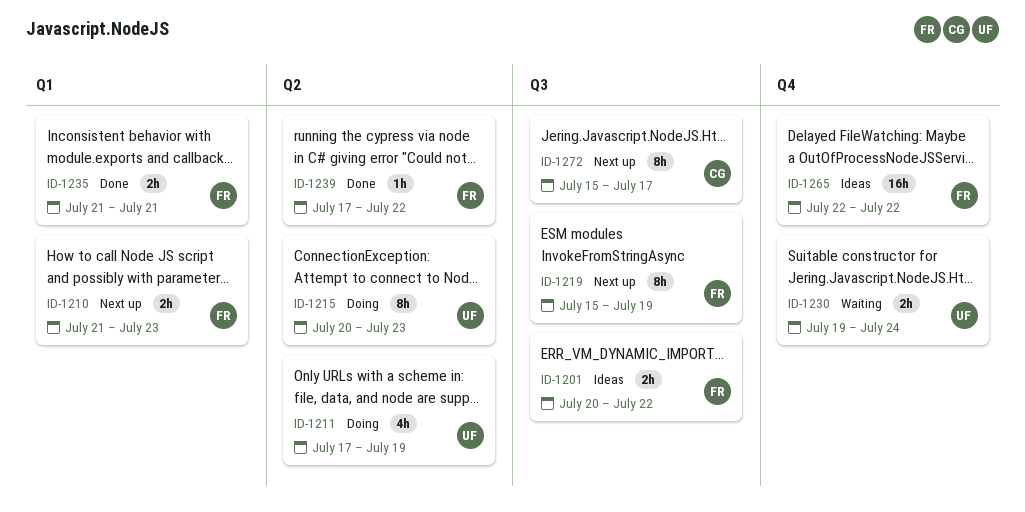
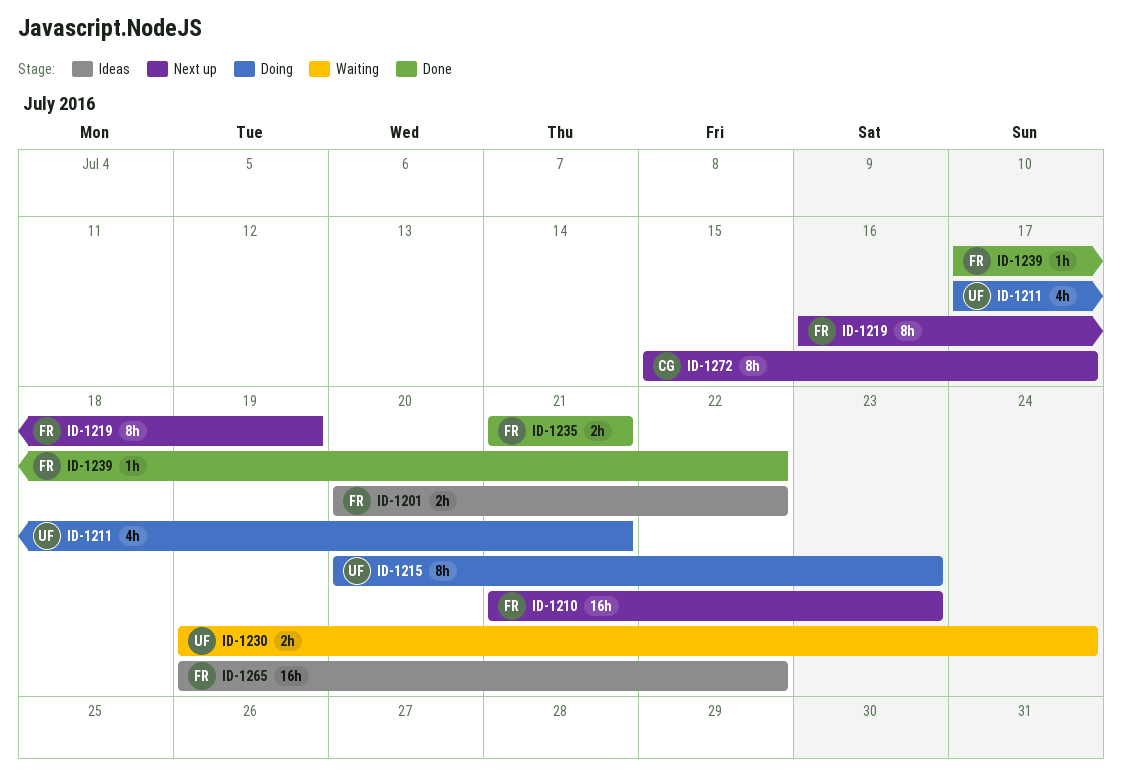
ID-1210, estimate: 2h -> 16h
ID-1211, due: Jul 19 -> Jul 21
ID-1219, start: Jul 15 -> Jul 16
ID-1265, start: Jul 22 -> Jul 19

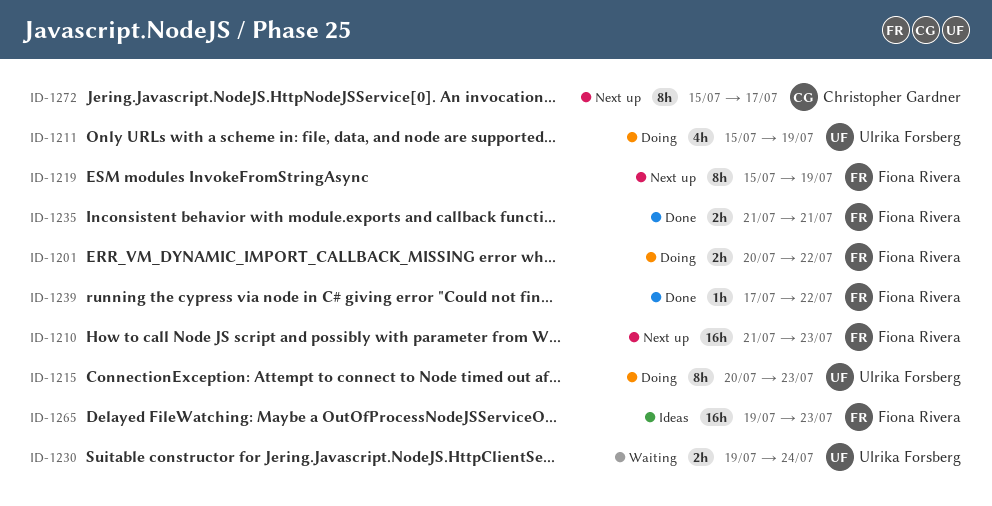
ID-1201, status: Ideas -> Doing
ID-1211, start: Jul 17 -> Jul 15
ID-1211, due: Jul 21 -> Jul 19
ID-1219, start: Jul 16 -> Jul 15
ID-1265, due: Jul 22 -> Jul 23

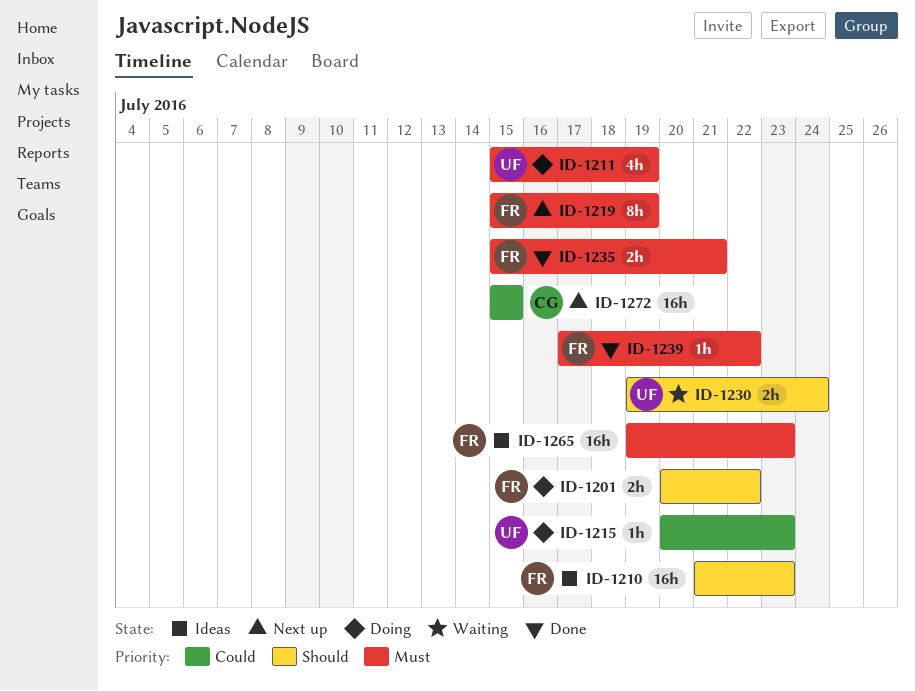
ID-1210, status: Next up -> Ideas
ID-1215, estimate: 8h -> 1h
ID-1235, start: Jul 21 -> Jul 15
ID-1272, estimate: 8h -> 16h
ID-1272, due: Jul 17 -> Jul 15

